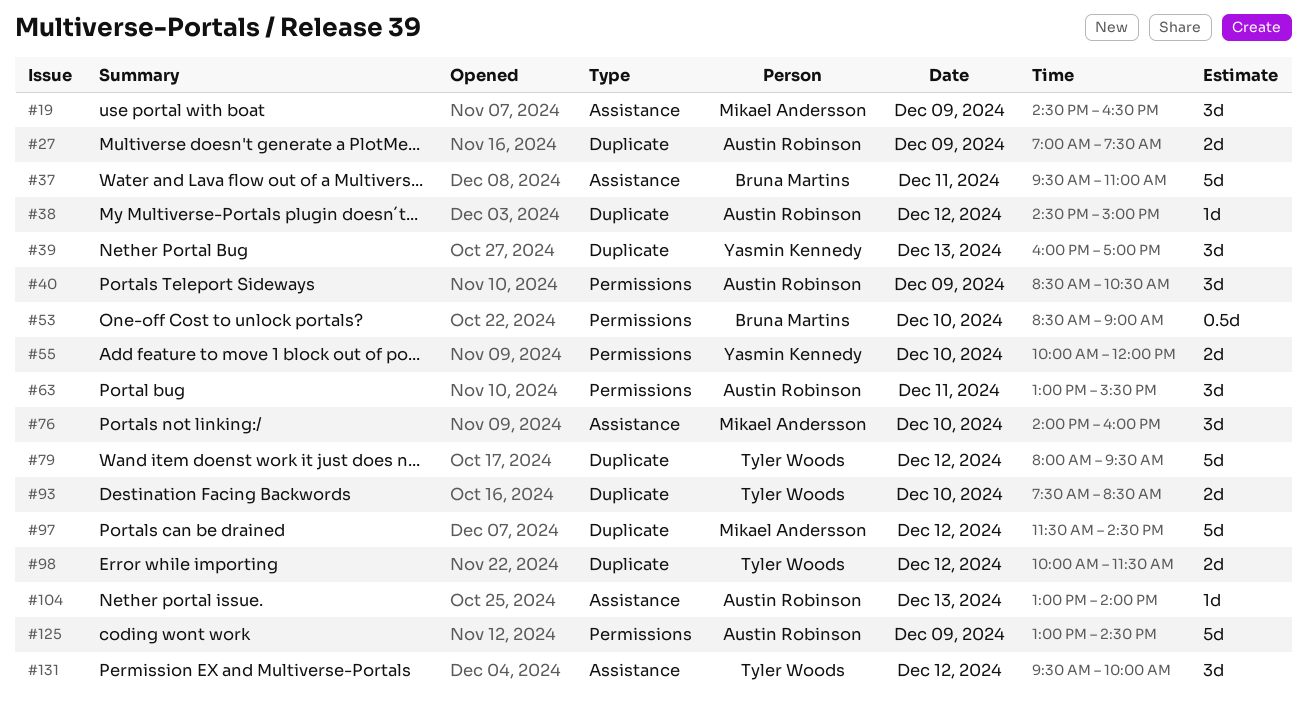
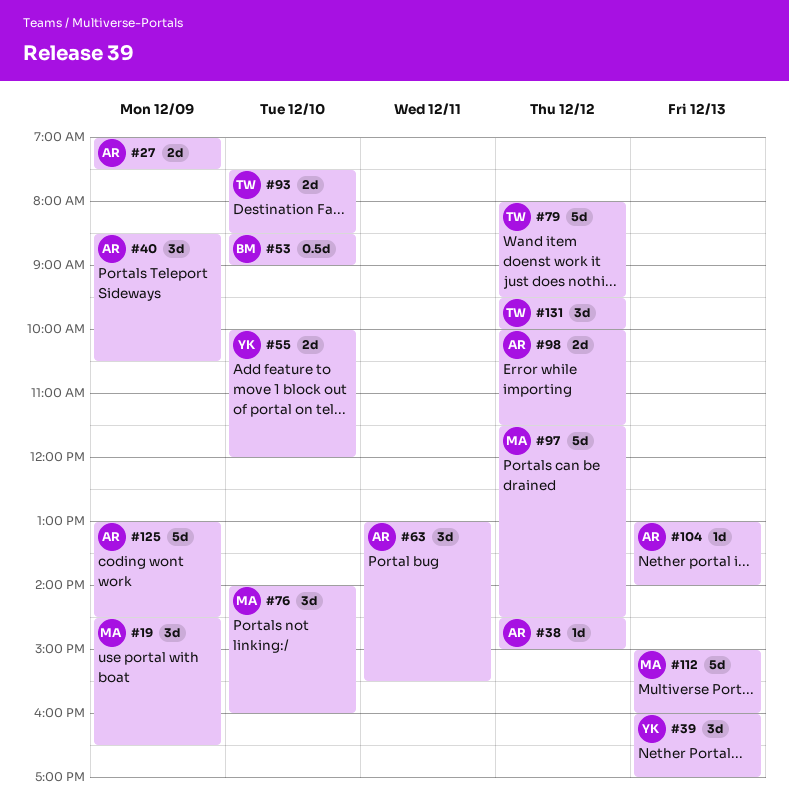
#37: present -> none
#98, owner: Tyler Woods -> Austin Robinson
#112: none -> present

